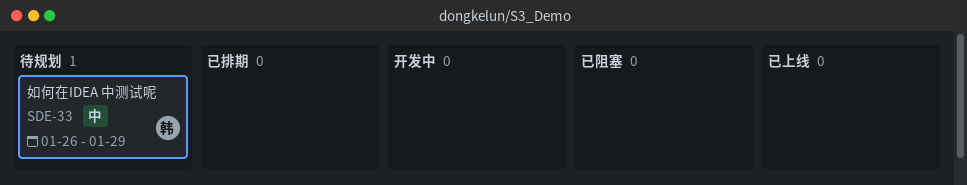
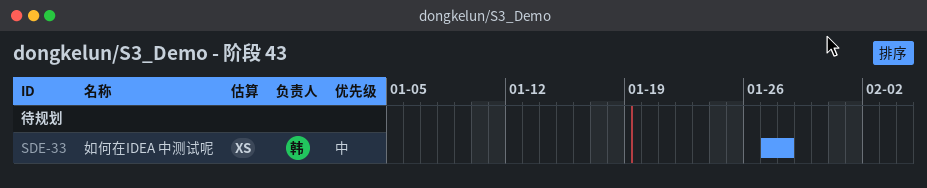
SDE-33, start: Jan 26 -> Jan 27
SDE-33, due: Jan 29 -> Jan 28

